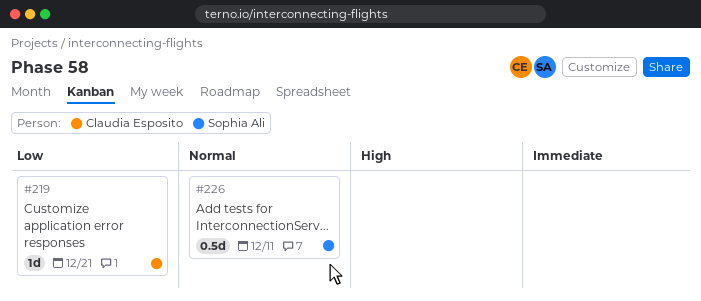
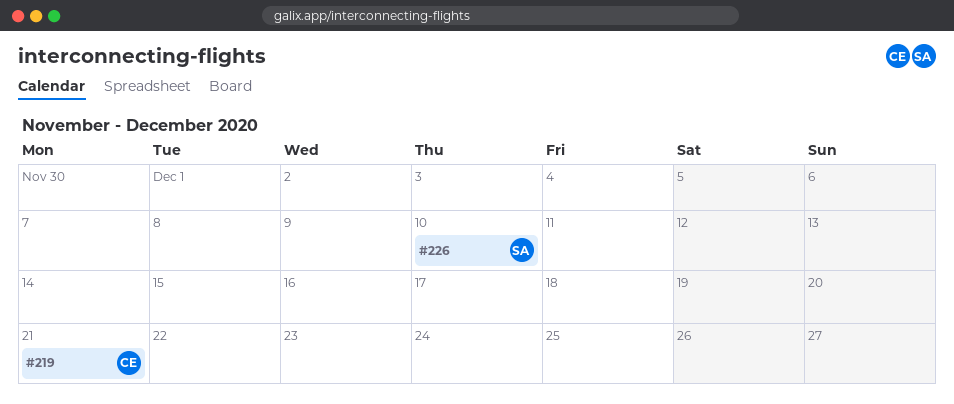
#226, due: Dec 11 -> Dec 10

